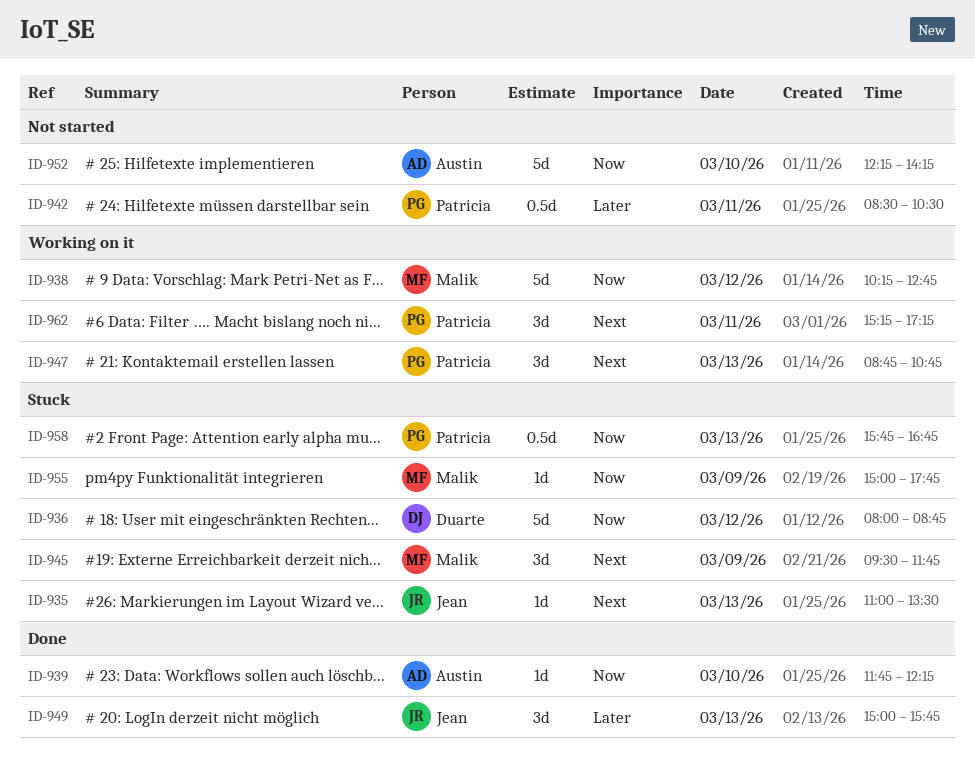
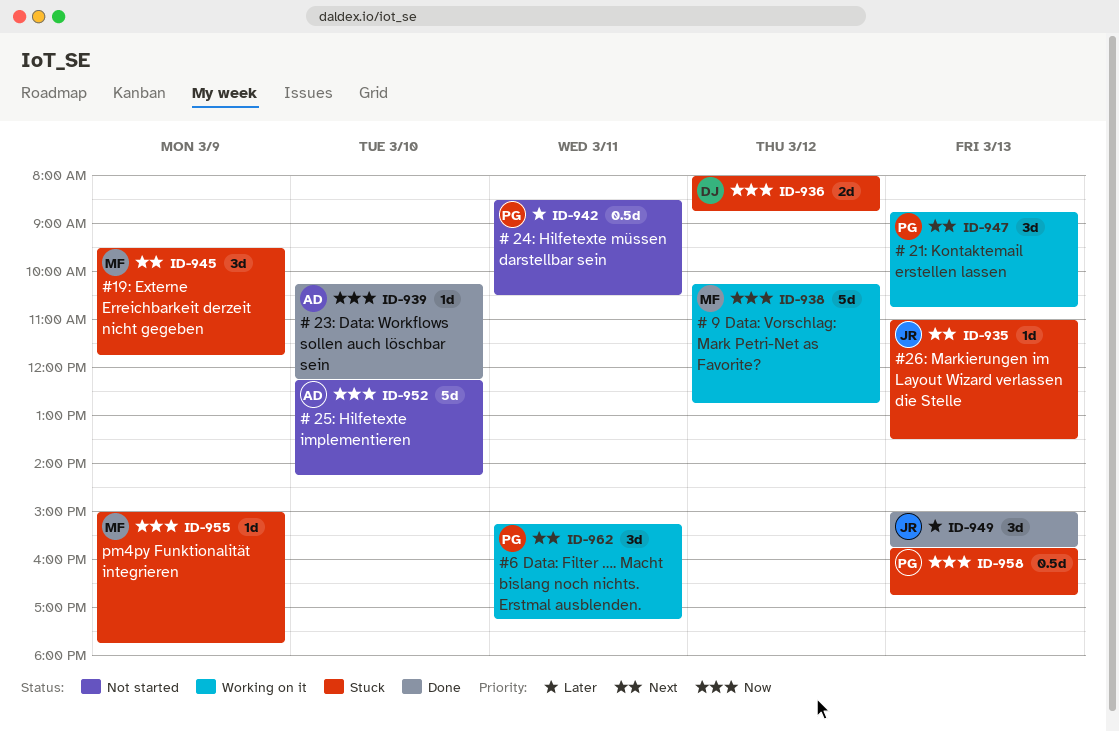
ID-936, estimate: 5d -> 2d
ID-939, begins: 11:45 -> 10:15

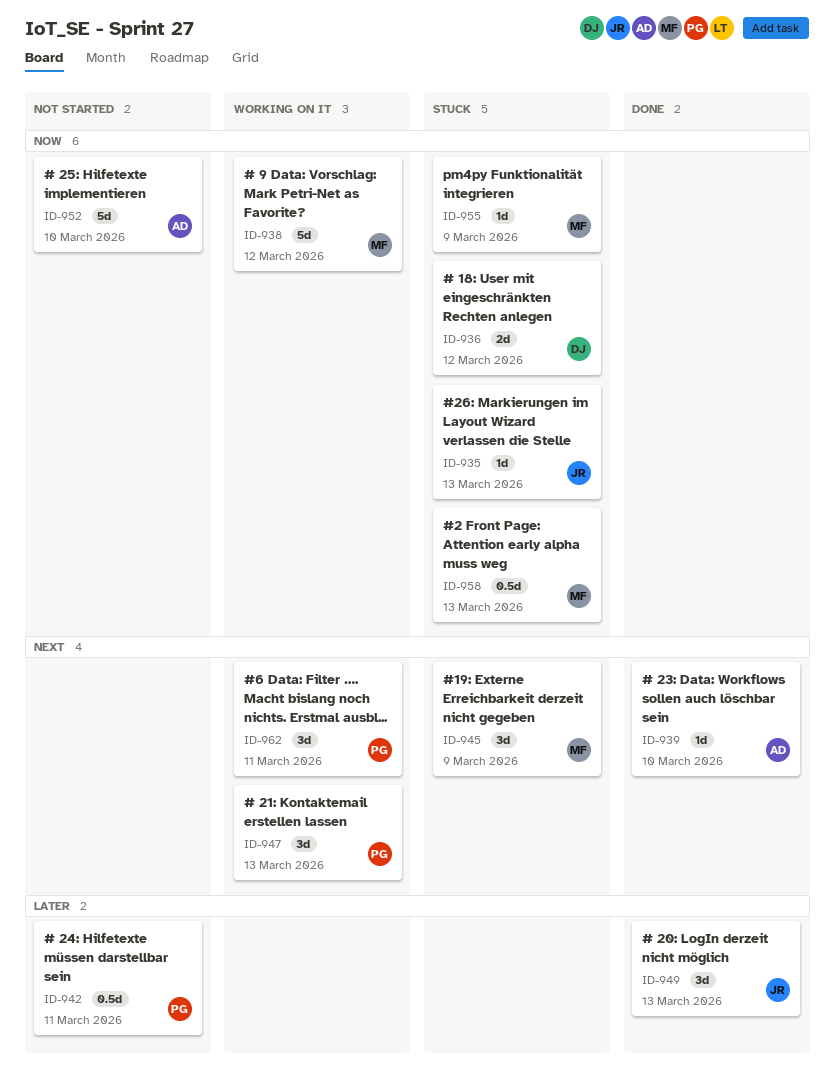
ID-935, priority: Next -> Now
ID-939, priority: Now -> Next
ID-958, owner: PG -> MF

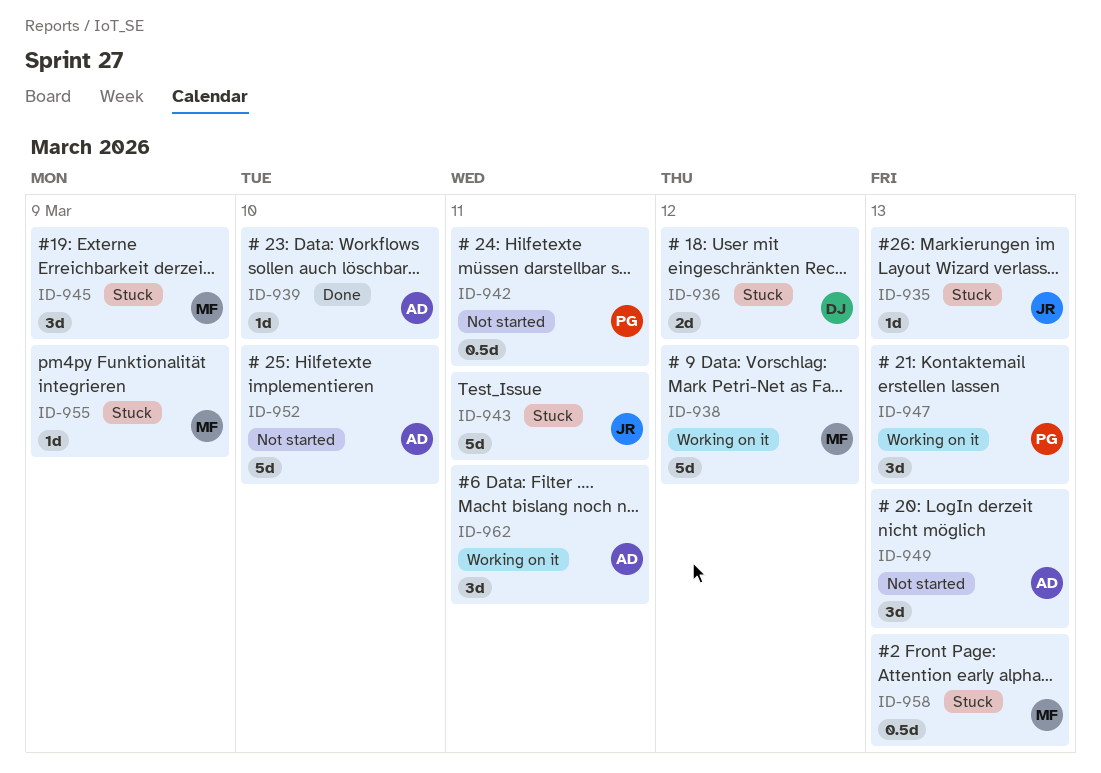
ID-943: none -> present
ID-949, status: Done -> Not started
ID-949, owner: JR -> AD
ID-962, owner: PG -> AD

